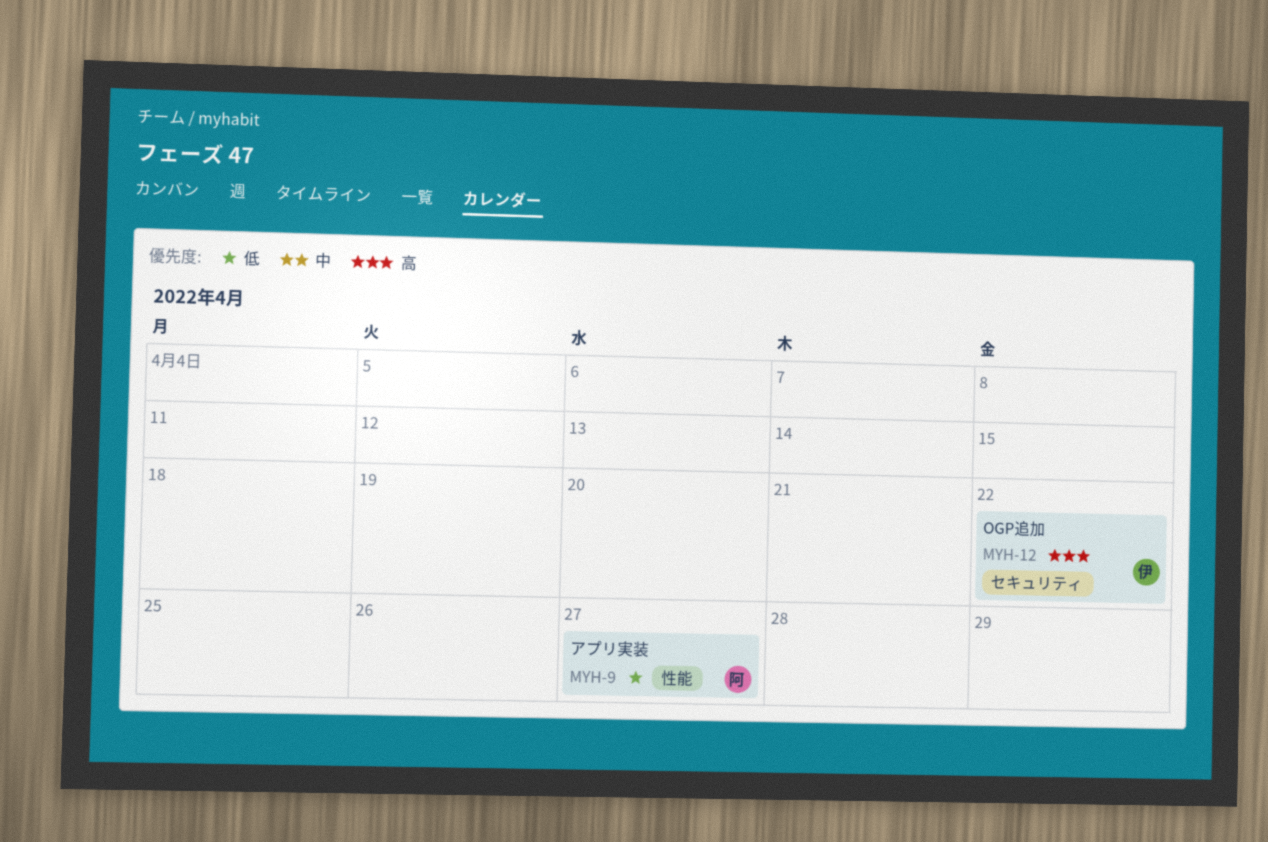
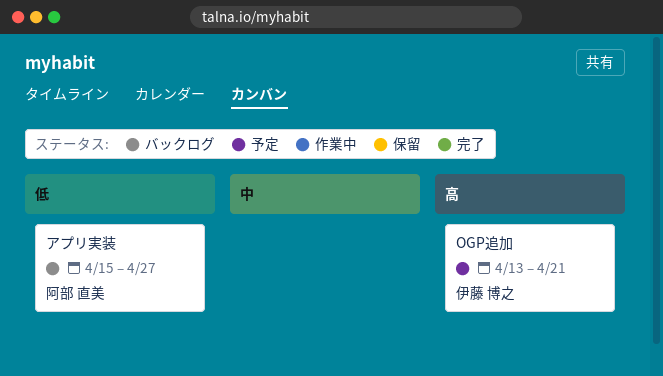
OGP追加, due: Apr 22 -> Apr 21

